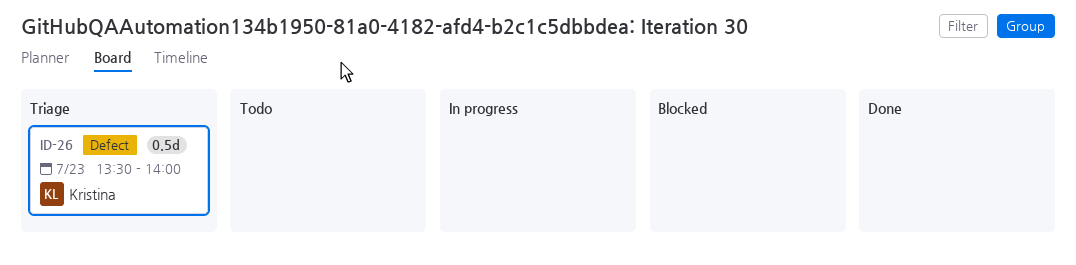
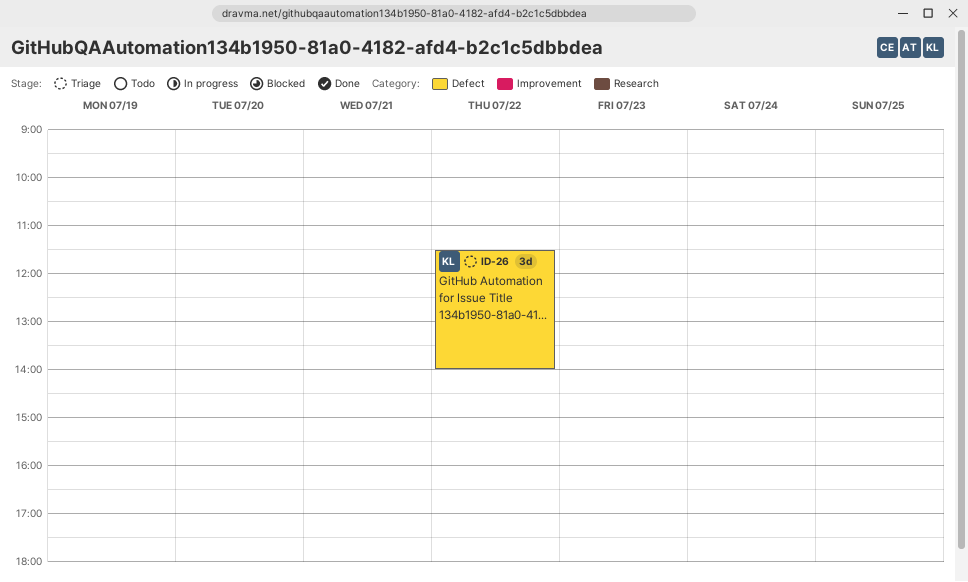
ID-26, estimate: 0.5d -> 3d
ID-26, day: Jul 23 -> Jul 22
ID-26, begins: 13:30 -> 11:30

